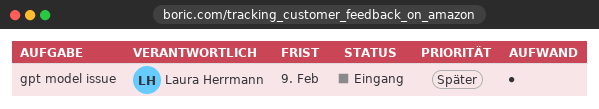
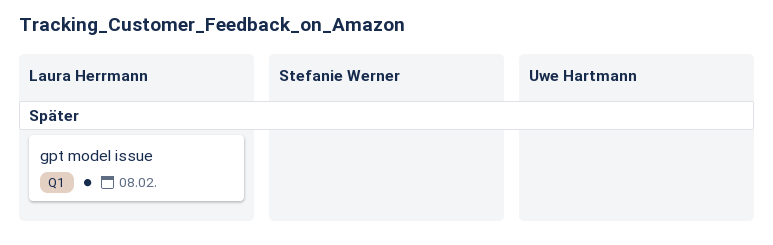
gpt model issue, due: Feb 9 -> Feb 8

